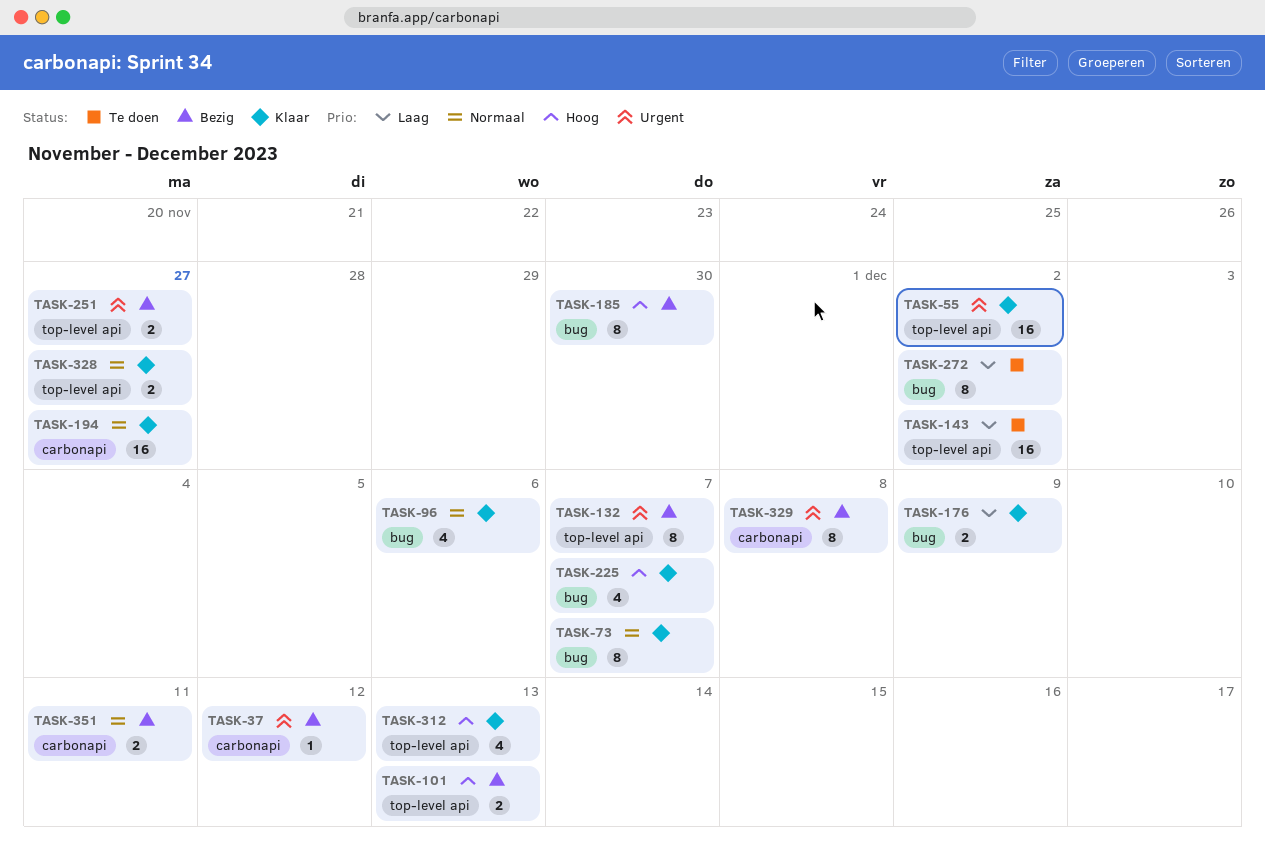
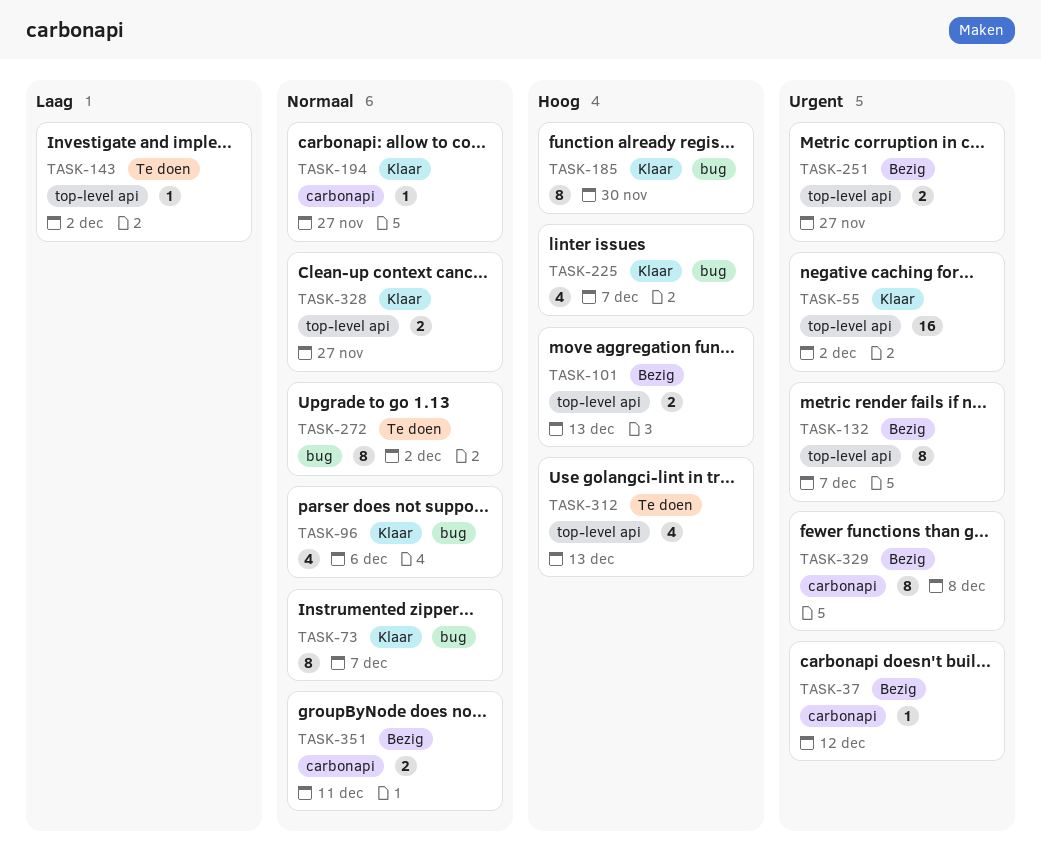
TASK-143, estimate: 16 -> 1
TASK-176: present -> none
TASK-185, status: Bezig -> Klaar
TASK-194, estimate: 16 -> 1
TASK-272, priority: Laag -> Normaal
TASK-312, status: Klaar -> Te doen

